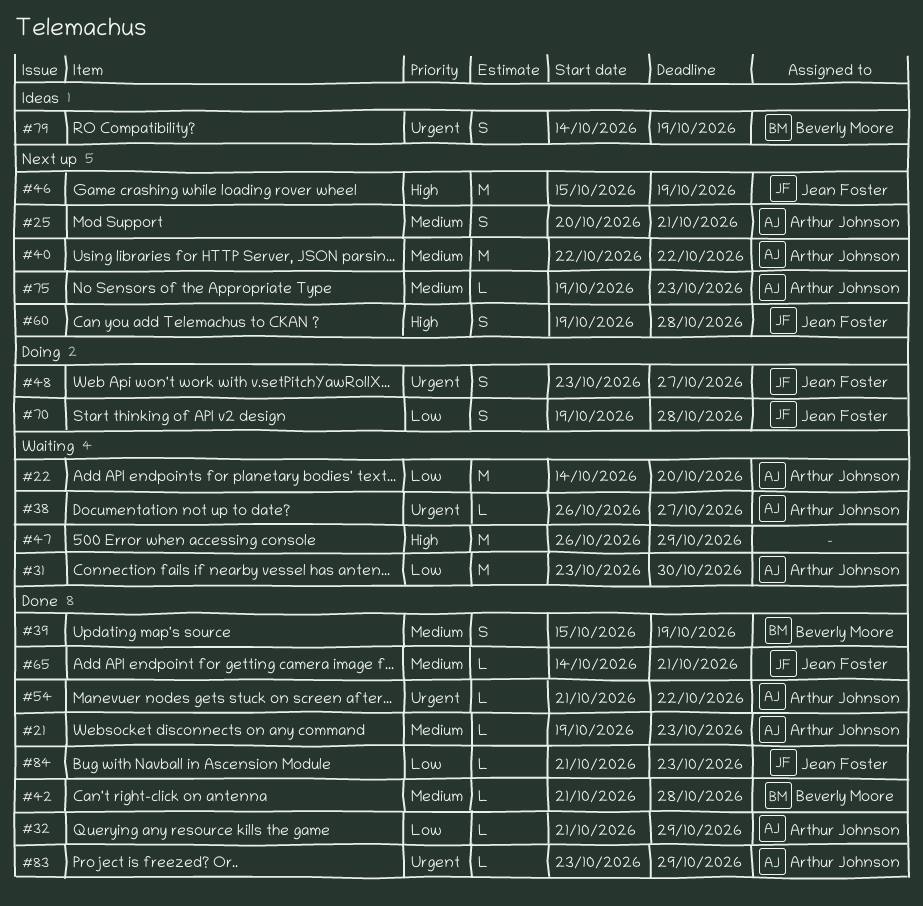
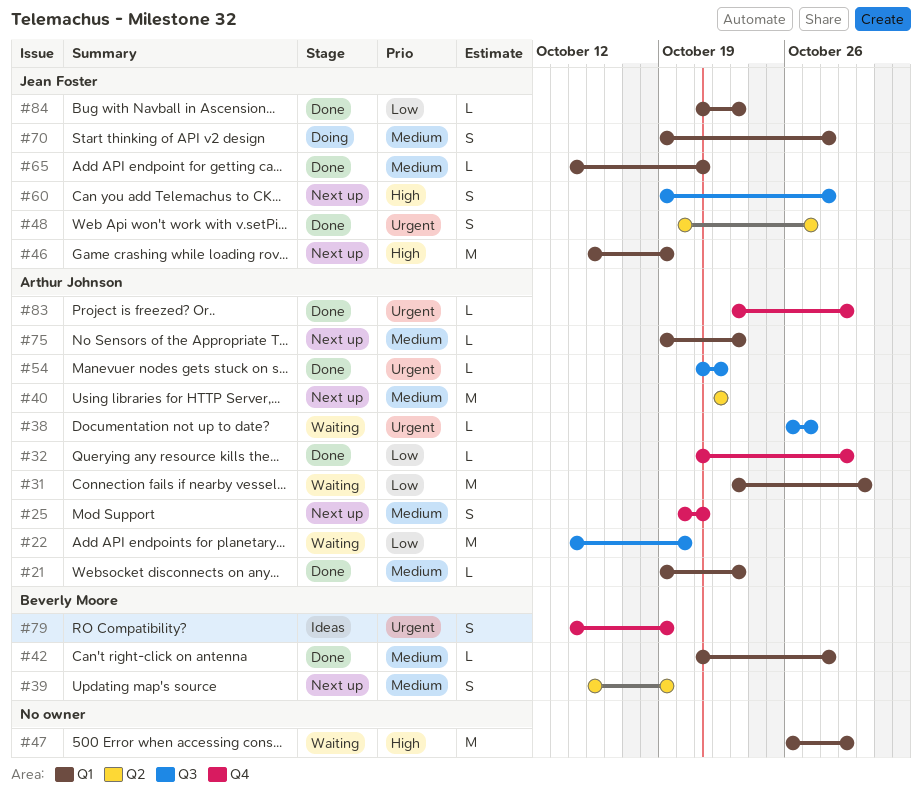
#39, status: Done -> Next up
#48, status: Doing -> Done
#48, start: Oct 23 -> Oct 20
#70, priority: Low -> Medium

